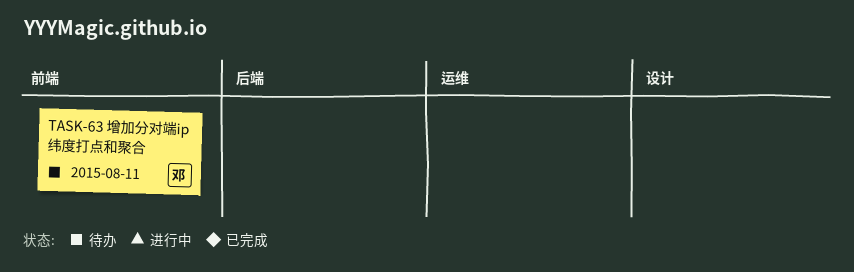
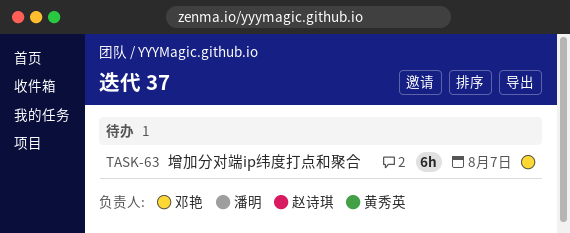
TASK-63, due: Aug 11 -> Aug 7

